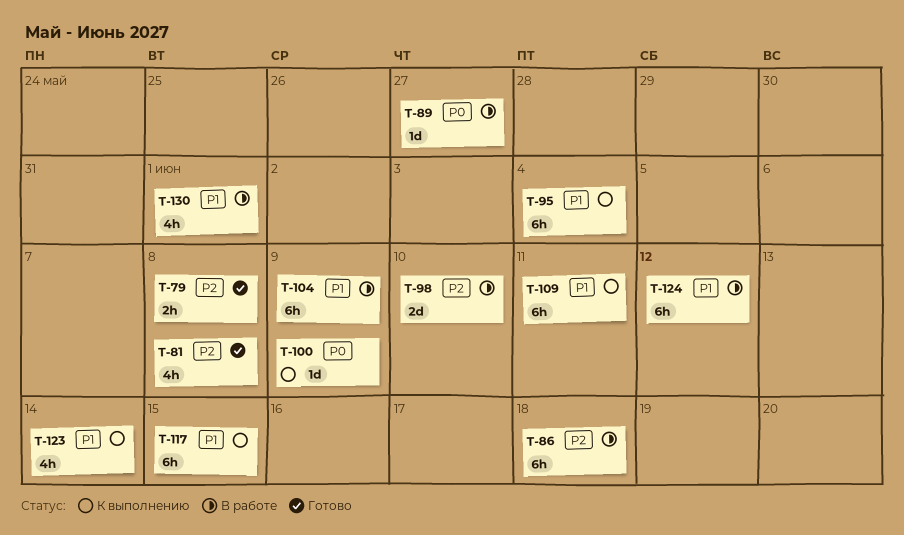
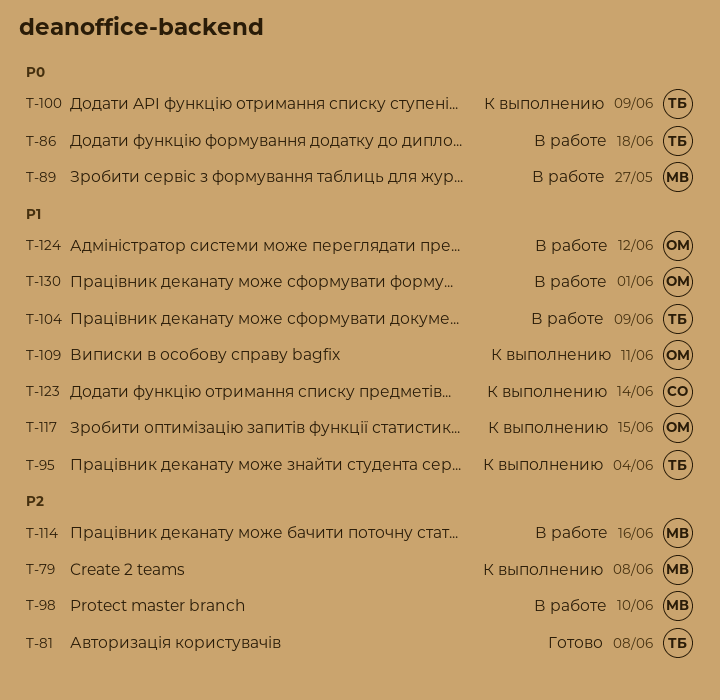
T-79, status: Готово -> К выполнению
T-86, priority: P2 -> P0
T-114: none -> present

